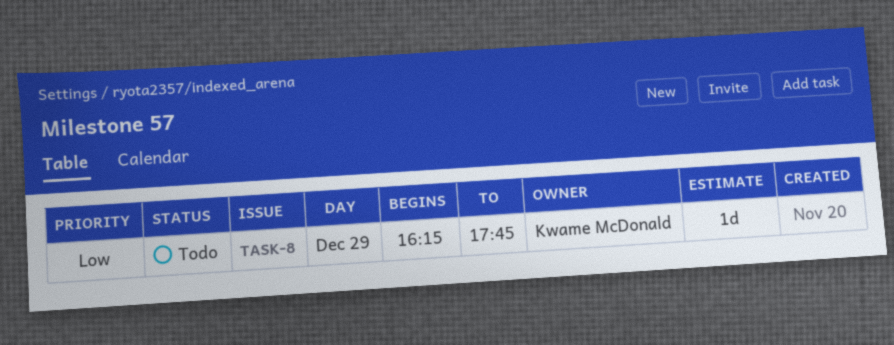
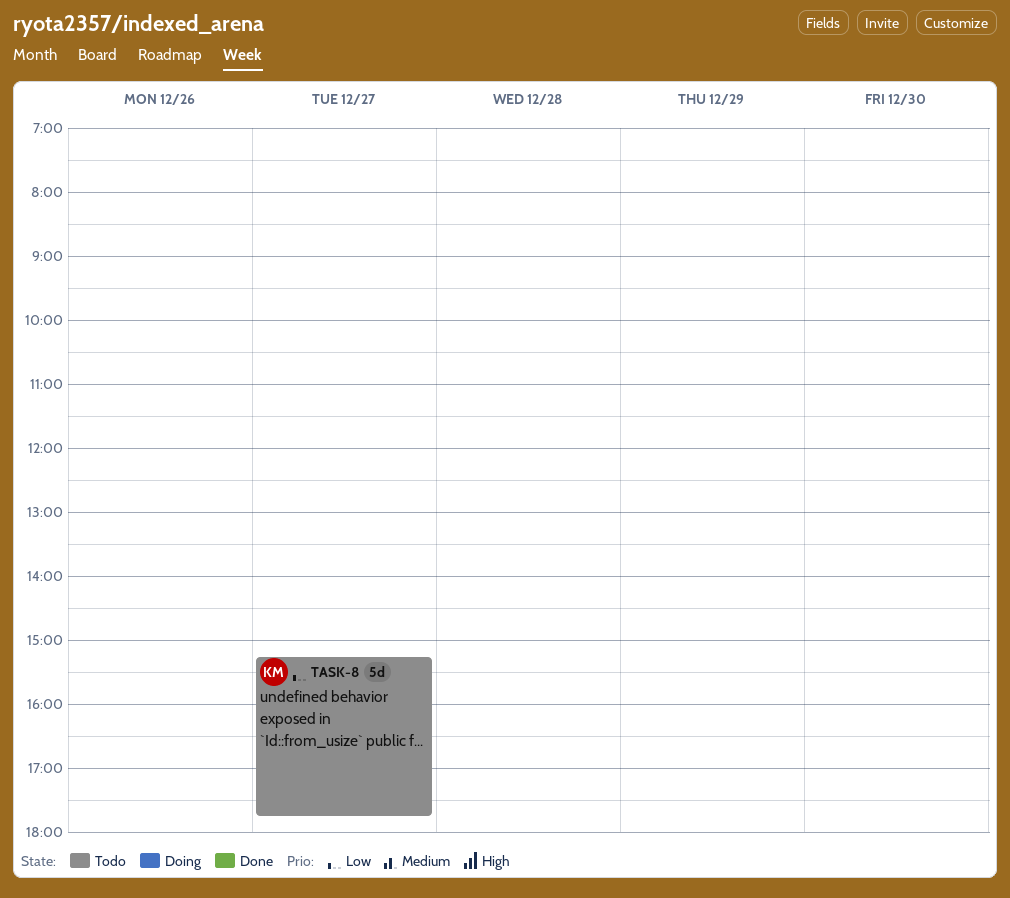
TASK-8, estimate: 1d -> 5d
TASK-8, day: Dec 29 -> Dec 27
TASK-8, begins: 16:15 -> 15:15

